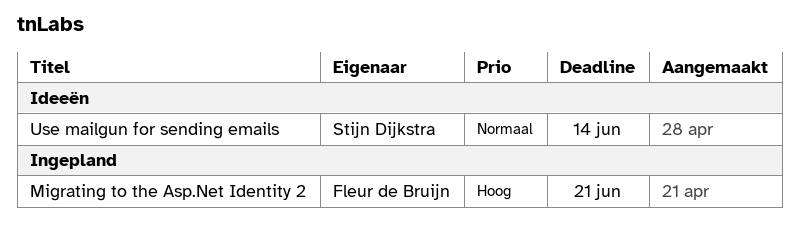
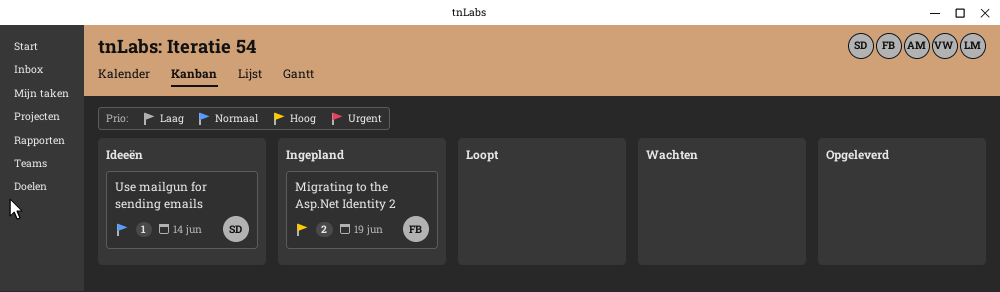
Migrating to the Asp.Net Identity 2, due: Jun 21 -> Jun 19

